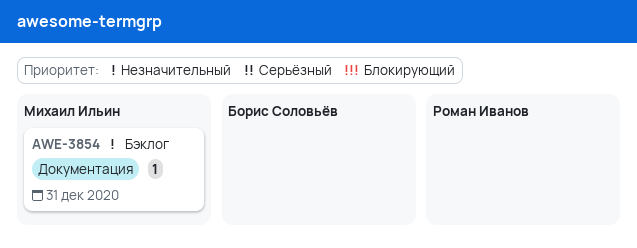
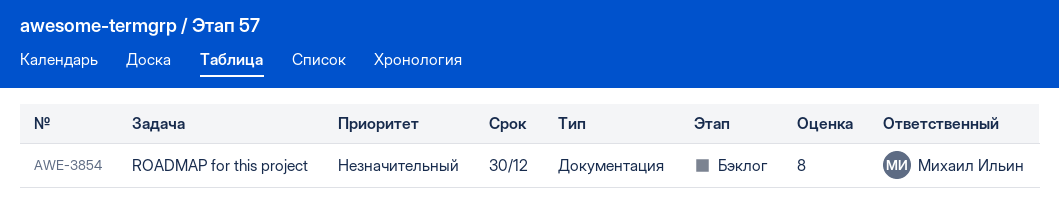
AWE-3854, estimate: 1 -> 8
AWE-3854, due: Dec 31 -> Dec 30

